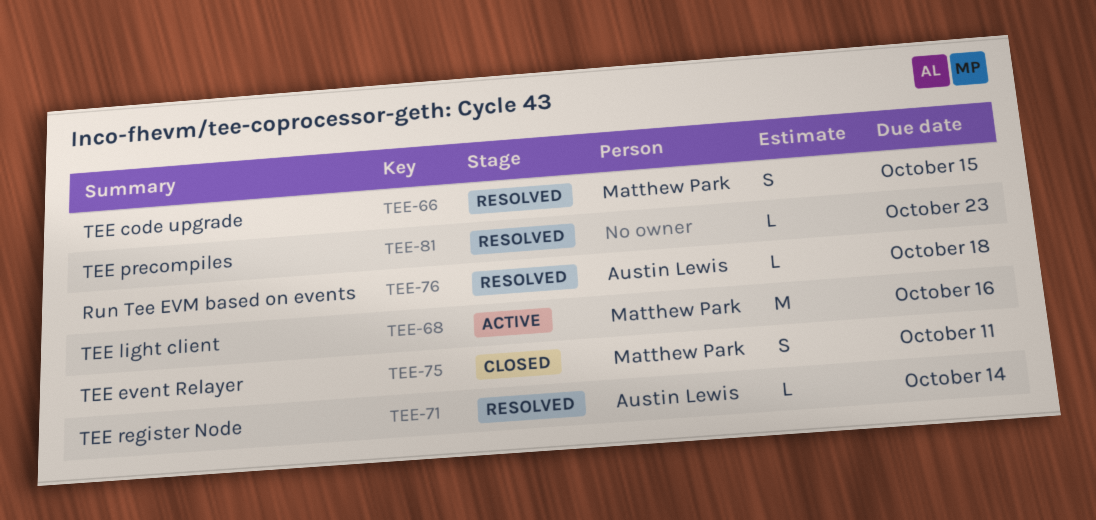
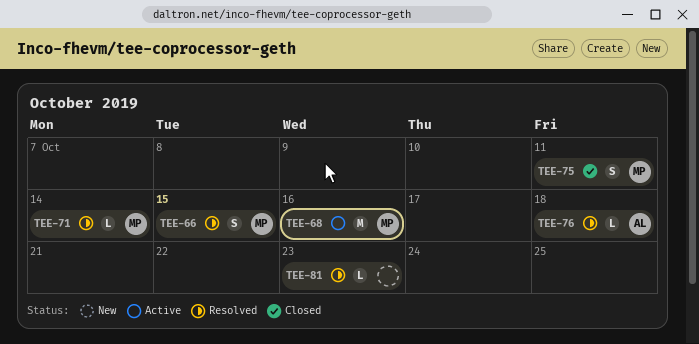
TEE-71, owner: Austin Lewis -> Matthew Park

